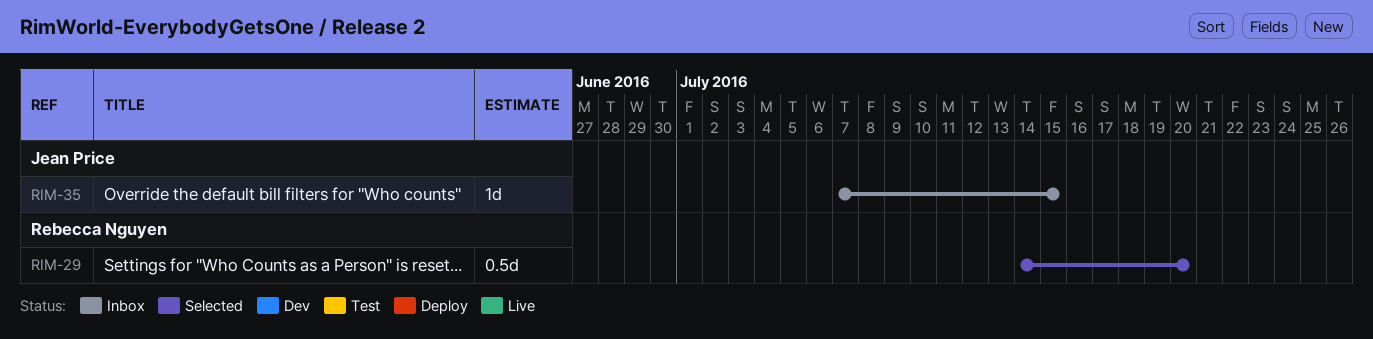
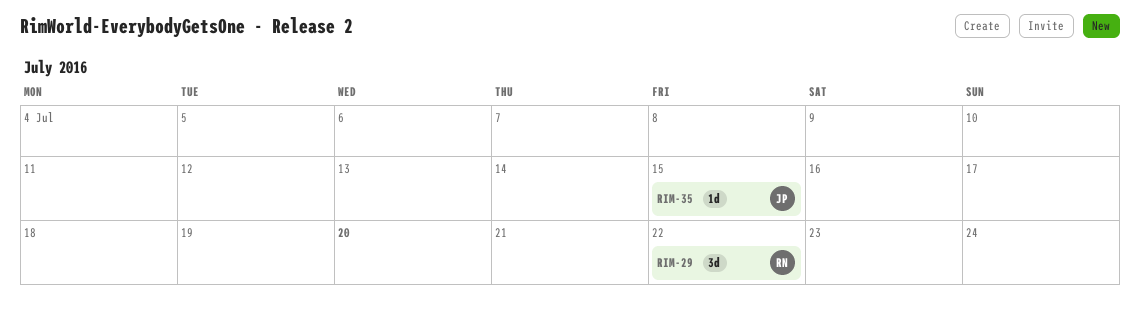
RIM-29, estimate: 0.5d -> 3d
RIM-29, due: Jul 20 -> Jul 22

